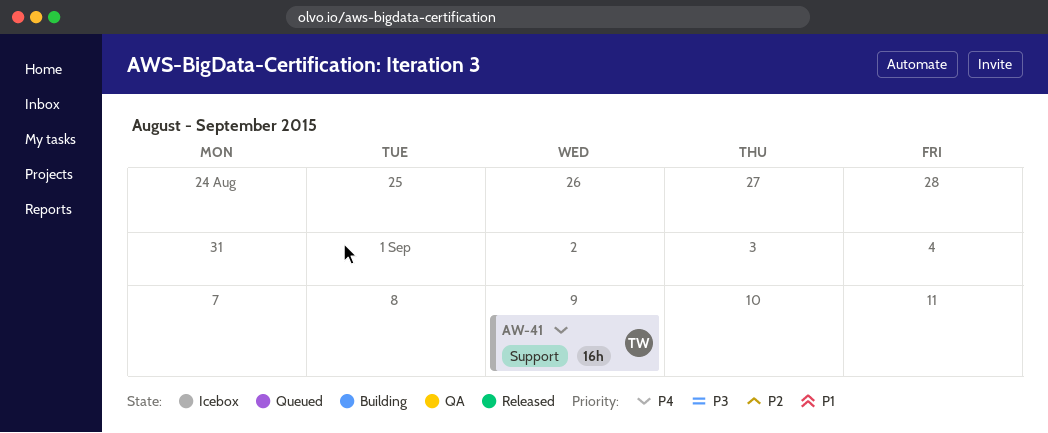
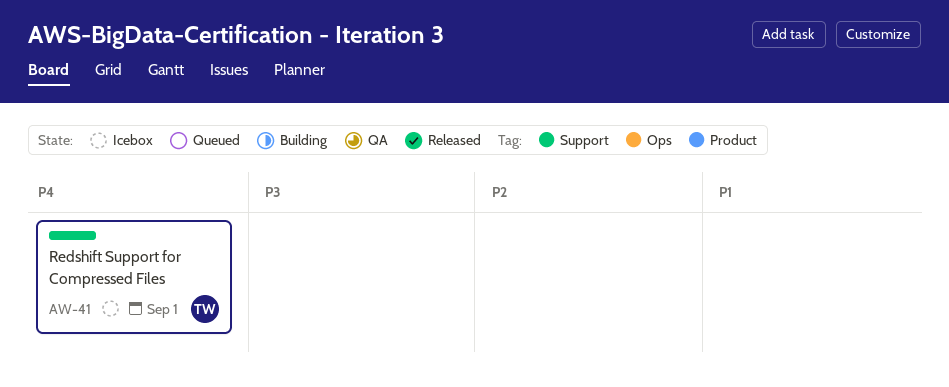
AW-41, due: Sep 9 -> Sep 1

